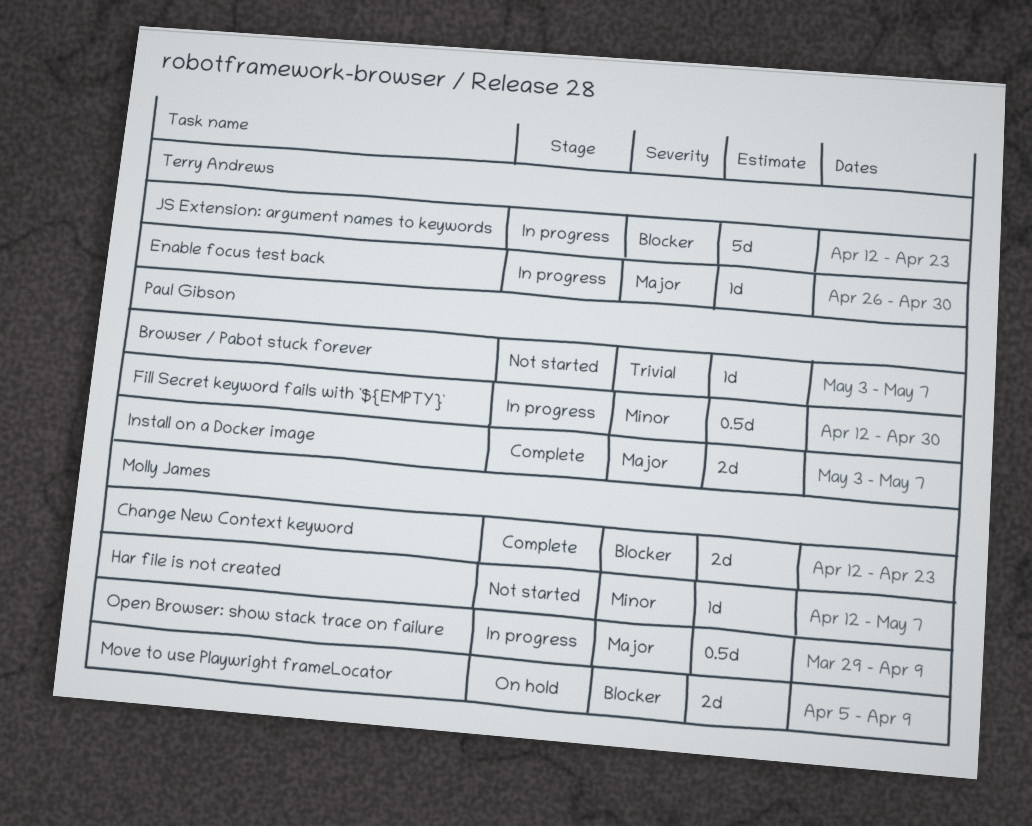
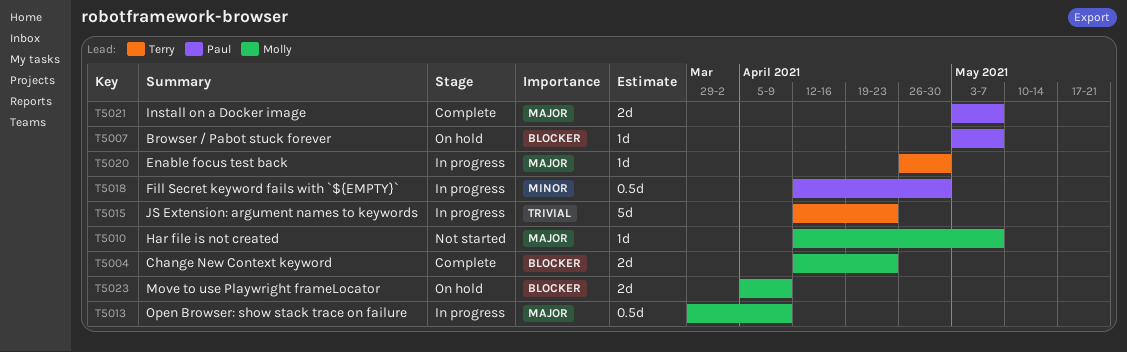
Browser / Pabot stuck forever, status: Not started -> On hold
Browser / Pabot stuck forever, priority: Trivial -> Blocker
Har file is not created, priority: Minor -> Major
JS Extension: argument names to keywords, priority: Blocker -> Trivial

